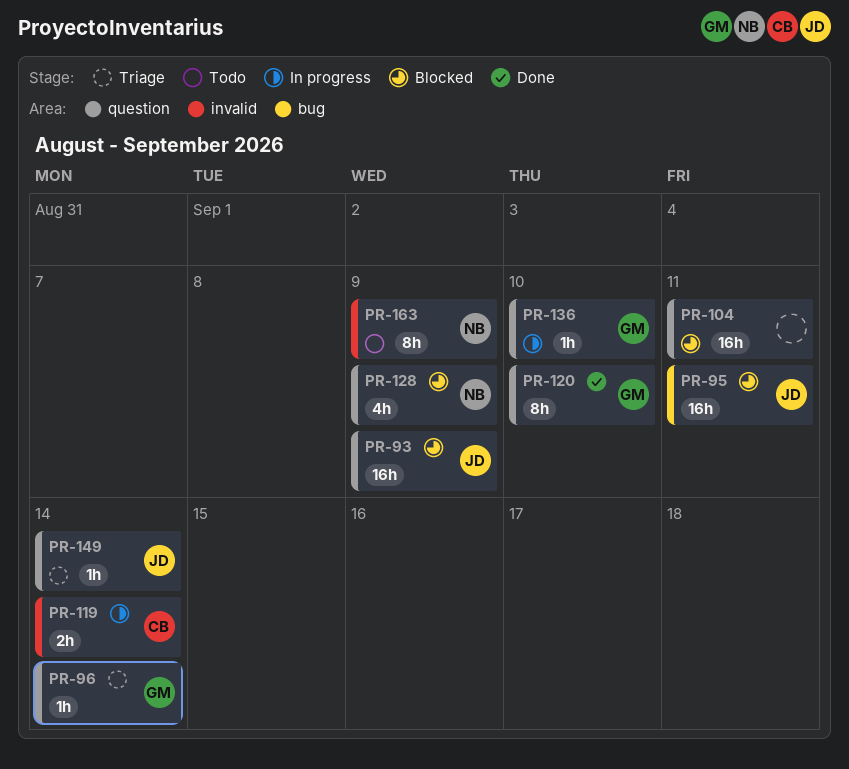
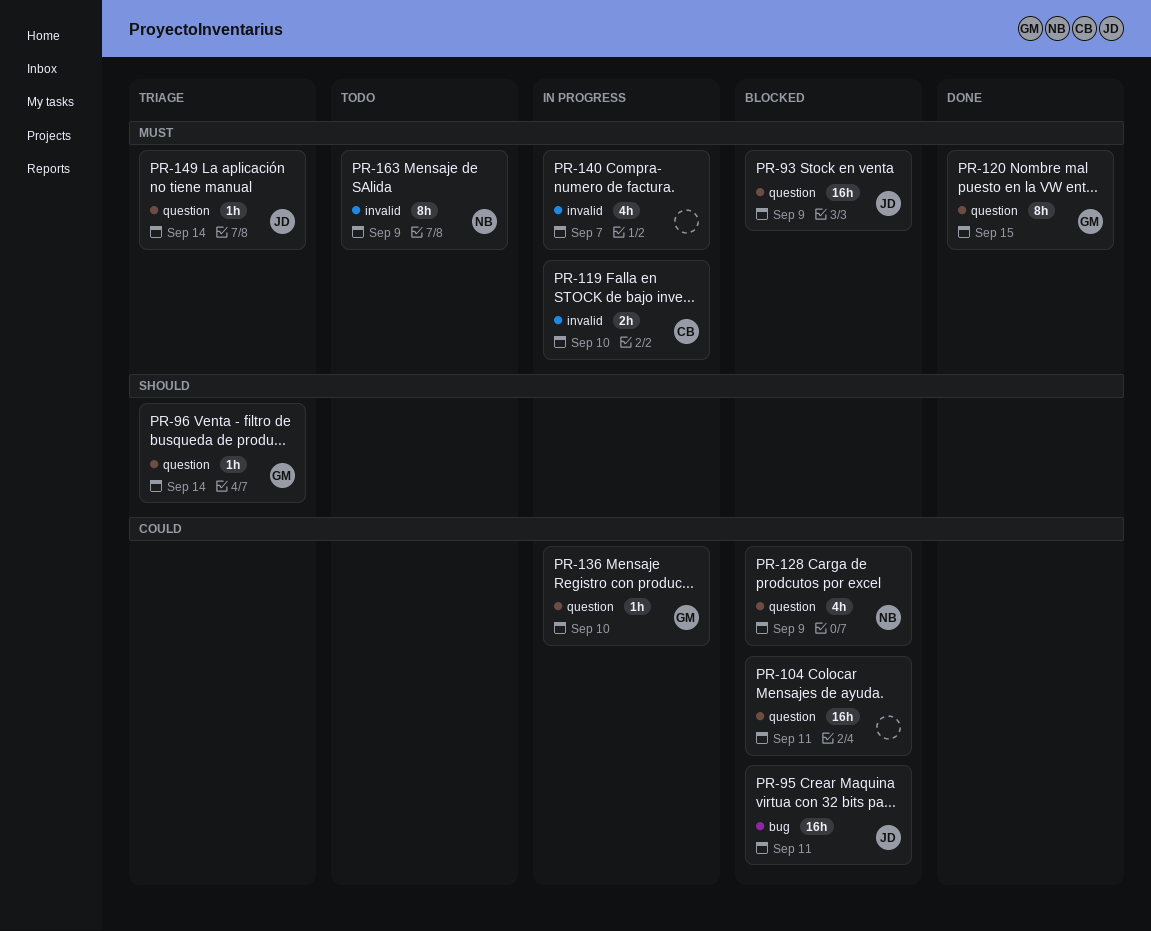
PR-119, due: Sep 14 -> Sep 10
PR-120, due: Sep 10 -> Sep 15
PR-140: none -> present

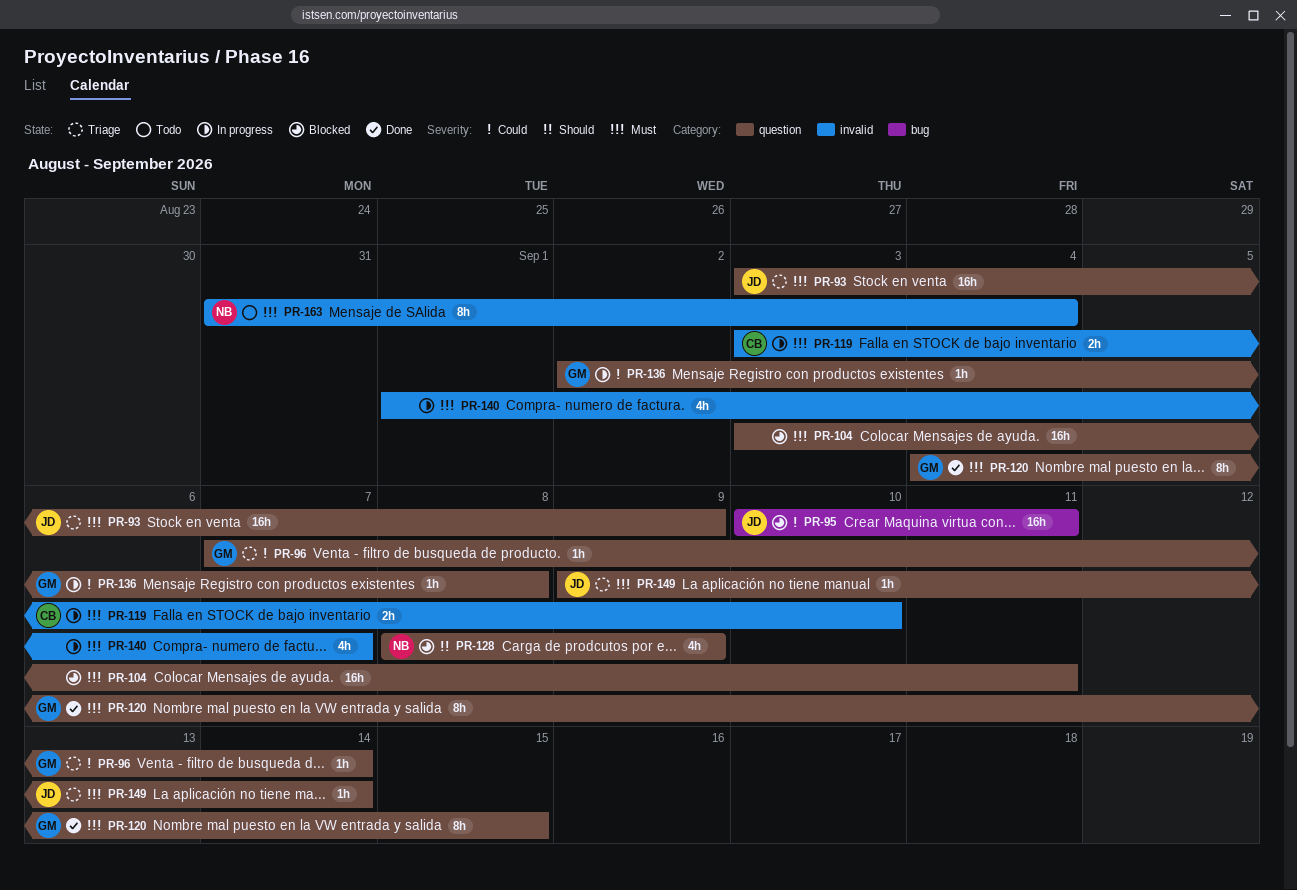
PR-93, status: Blocked -> Triage
PR-96, priority: Should -> Could
PR-104, priority: Could -> Must
PR-128, priority: Could -> Should
PR-136, due: Sep 10 -> Sep 8
PR-163, due: Sep 9 -> Sep 4

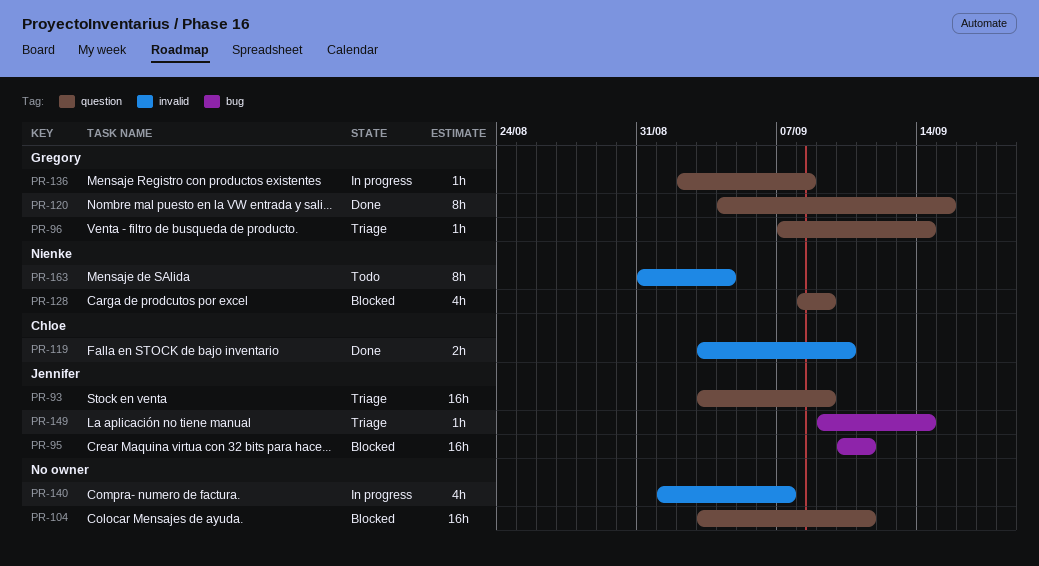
PR-119, status: In progress -> Done
PR-149, label: question -> bug

